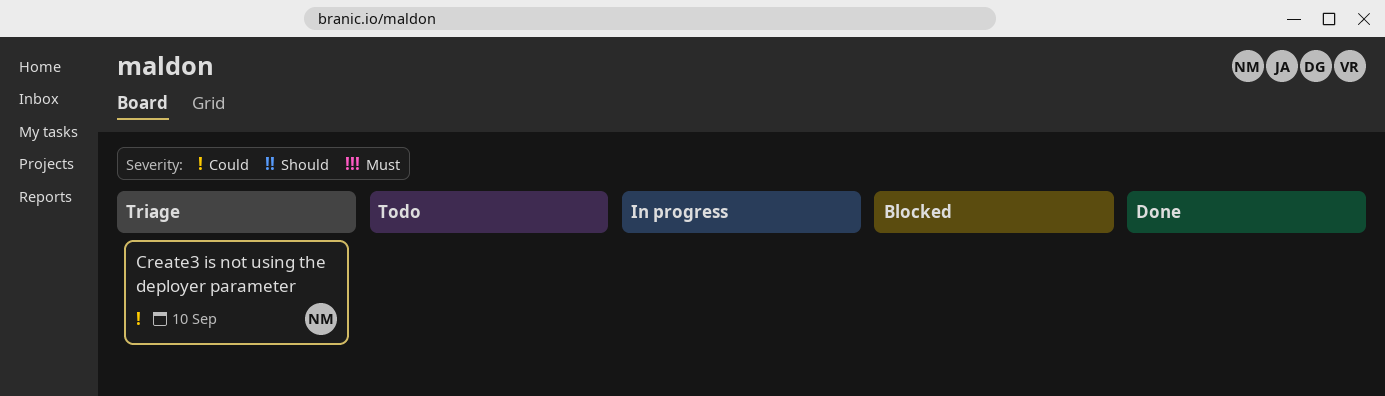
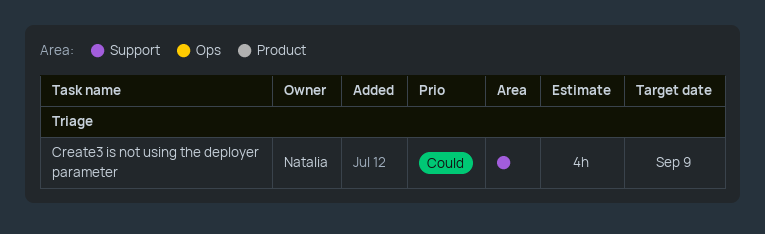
Create3 is not using the deployer parameter, due: Sep 10 -> Sep 9

